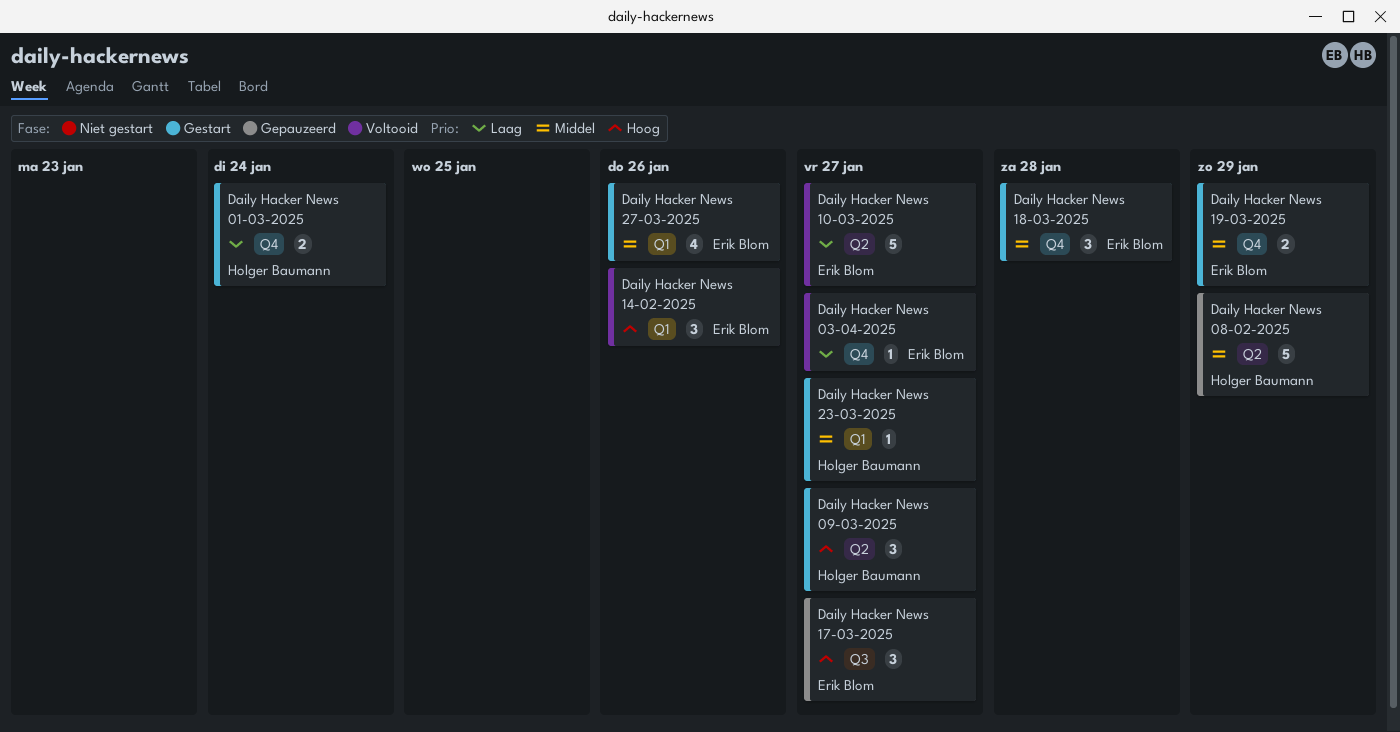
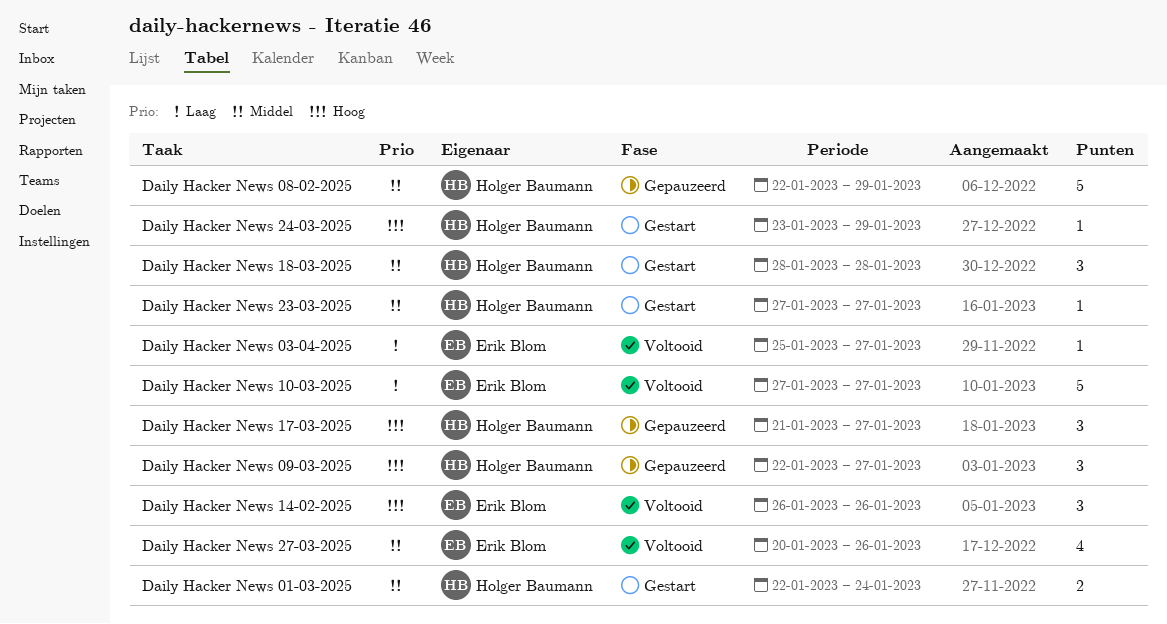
Daily Hacker News 01-03-2025, priority: Laag -> Middel
Daily Hacker News 09-03-2025, status: Gestart -> Gepauzeerd
Daily Hacker News 17-03-2025, owner: Erik Blom -> Holger Baumann
Daily Hacker News 18-03-2025, owner: Erik Blom -> Holger Baumann
Daily Hacker News 19-03-2025: present -> none
Daily Hacker News 24-03-2025: none -> present
Daily Hacker News 27-03-2025, status: Gestart -> Voltooid

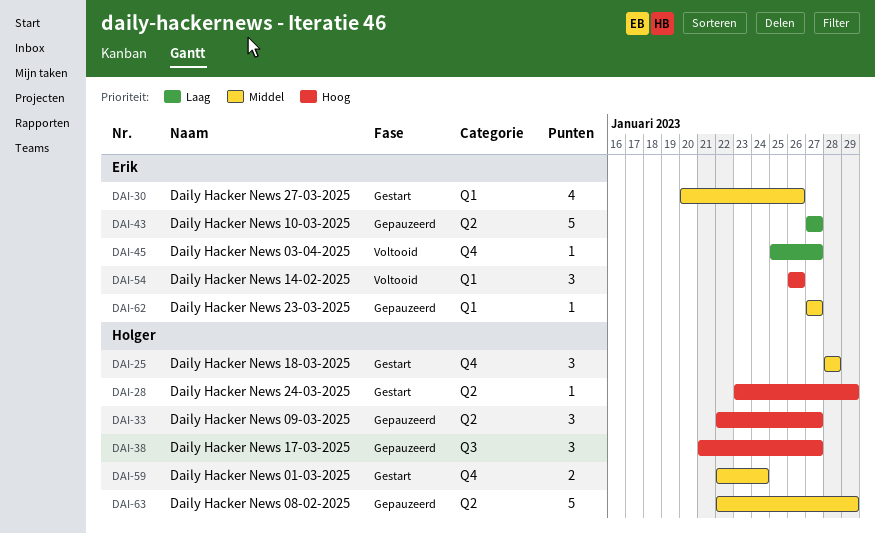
Daily Hacker News 10-03-2025, status: Voltooid -> Gepauzeerd
Daily Hacker News 23-03-2025, status: Gestart -> Gepauzeerd
Daily Hacker News 23-03-2025, owner: Holger Baumann -> Erik Blom
Daily Hacker News 27-03-2025, status: Voltooid -> Gestart

